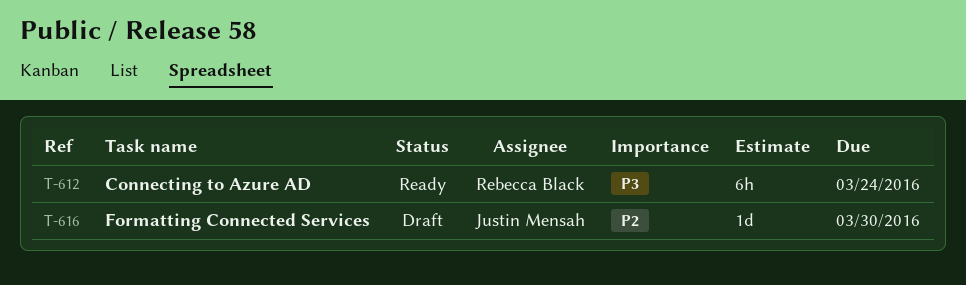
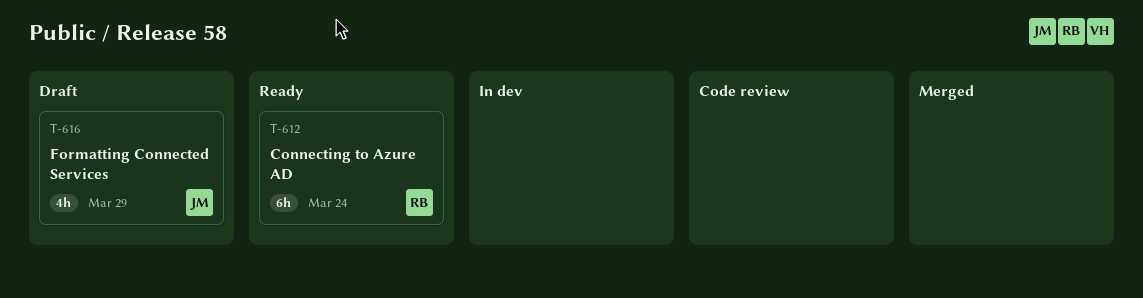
T-616, estimate: 1d -> 4h
T-616, due: Mar 30 -> Mar 29

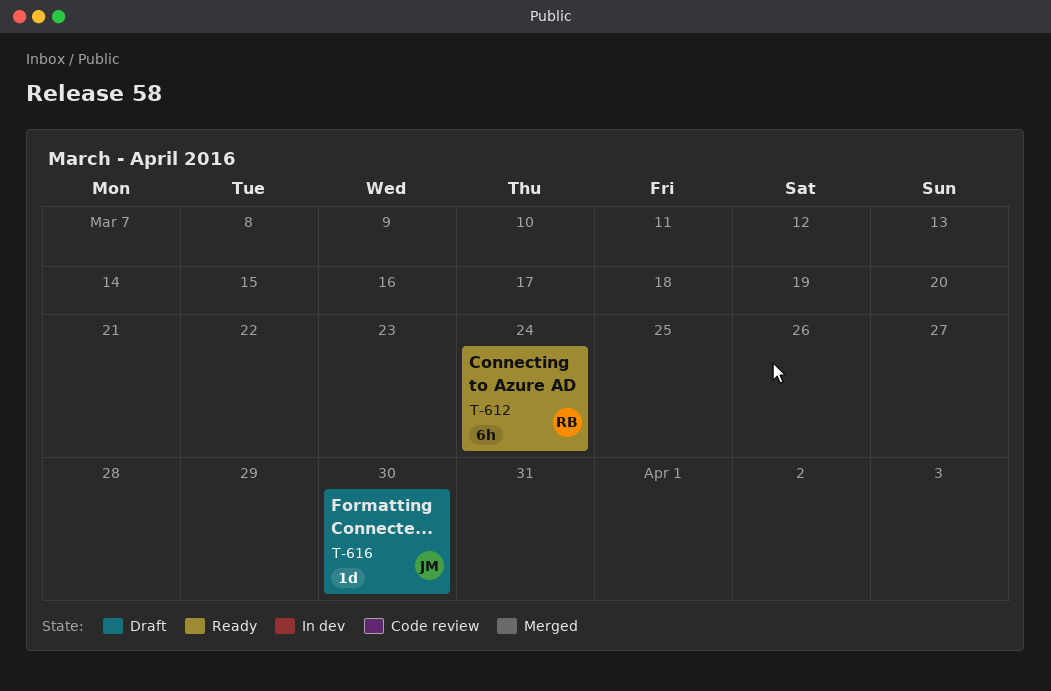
T-616, estimate: 4h -> 1d
T-616, due: Mar 29 -> Mar 30

